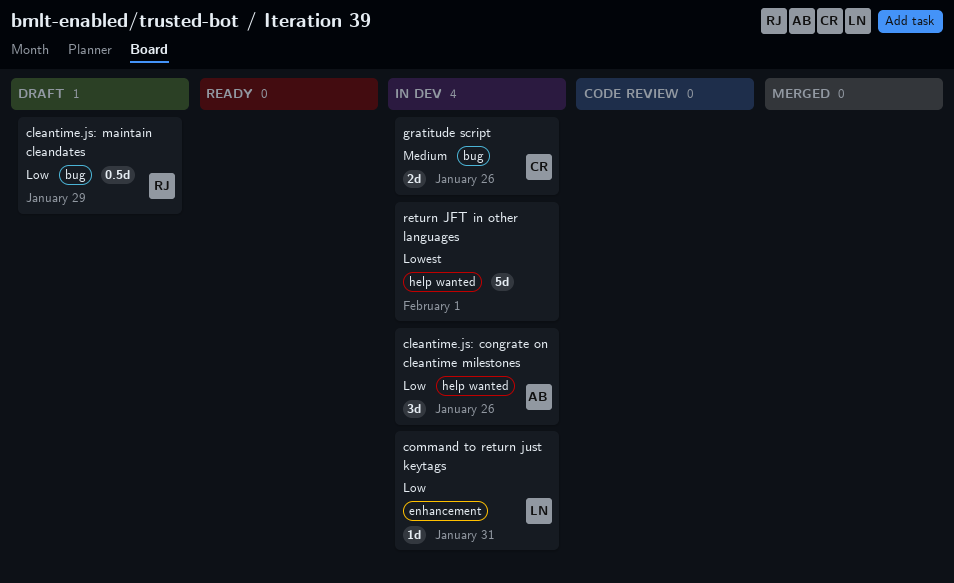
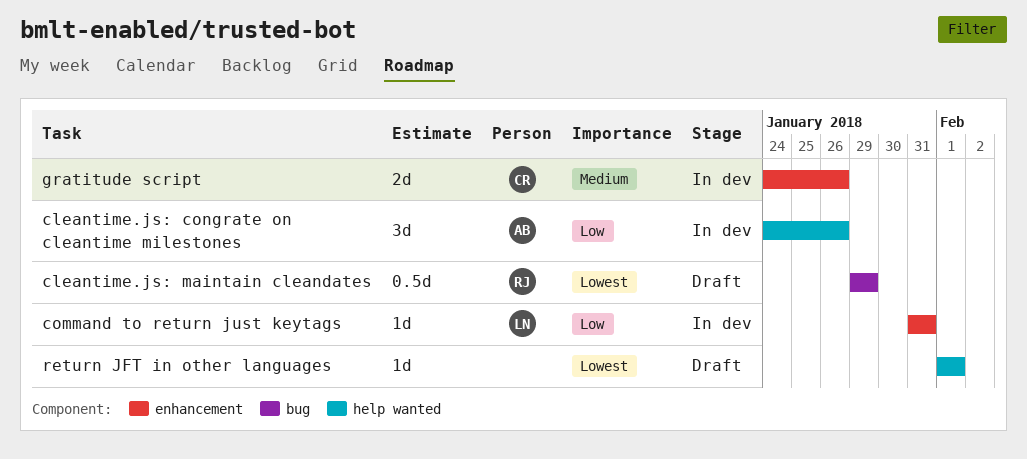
cleantime.js: maintain cleandates, priority: Low -> Lowest
gratitude script, label: bug -> enhancement
return JFT in other languages, status: In dev -> Draft
return JFT in other languages, estimate: 5d -> 1d

